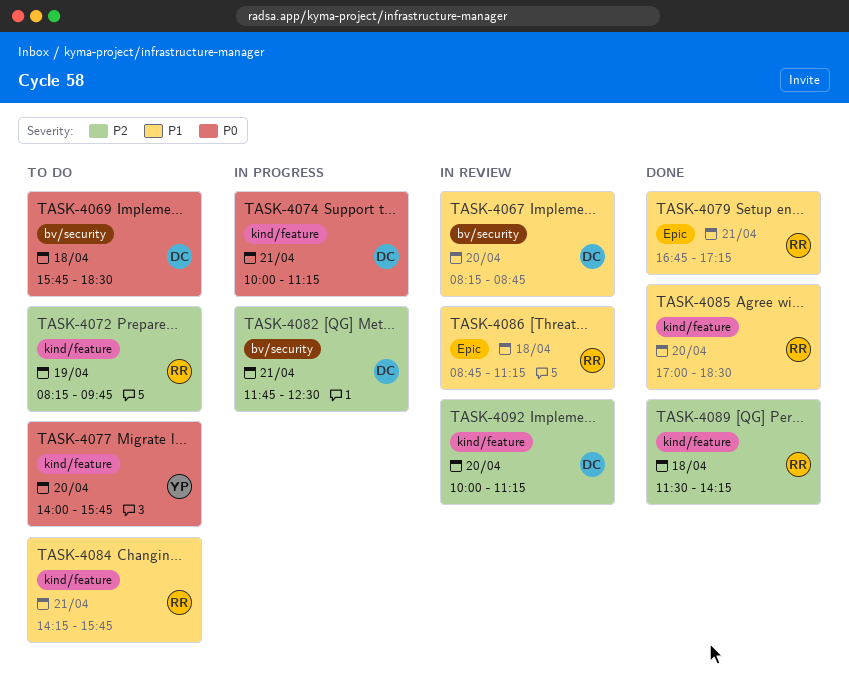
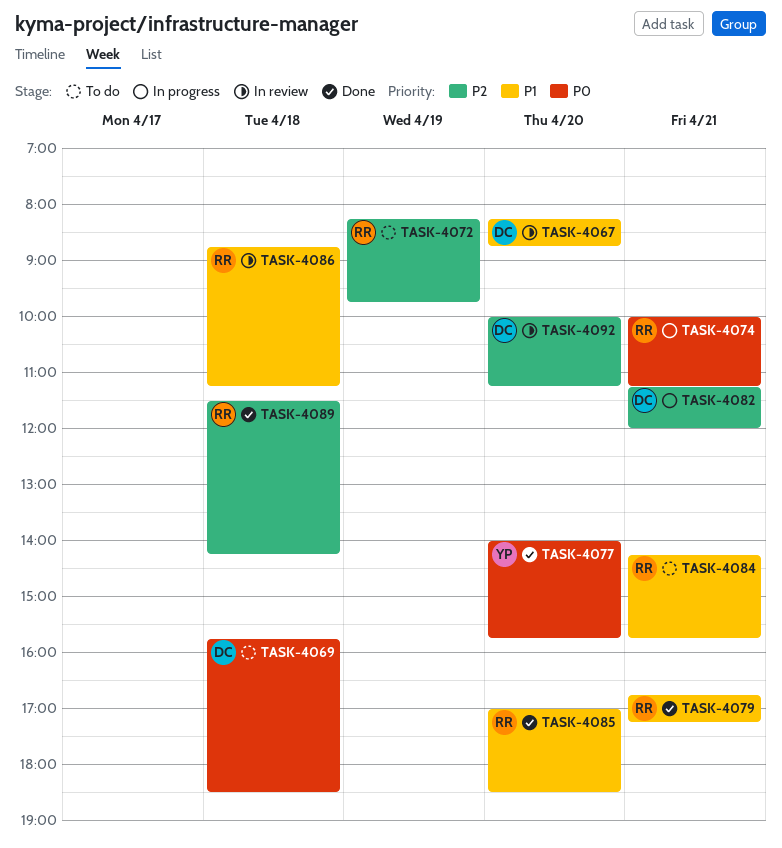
TASK-4074, owner: DC -> RR
TASK-4077, status: To do -> Done
TASK-4082, begins: 11:45 -> 11:15
TASK-4082, ends: 12:30 -> 12:00

